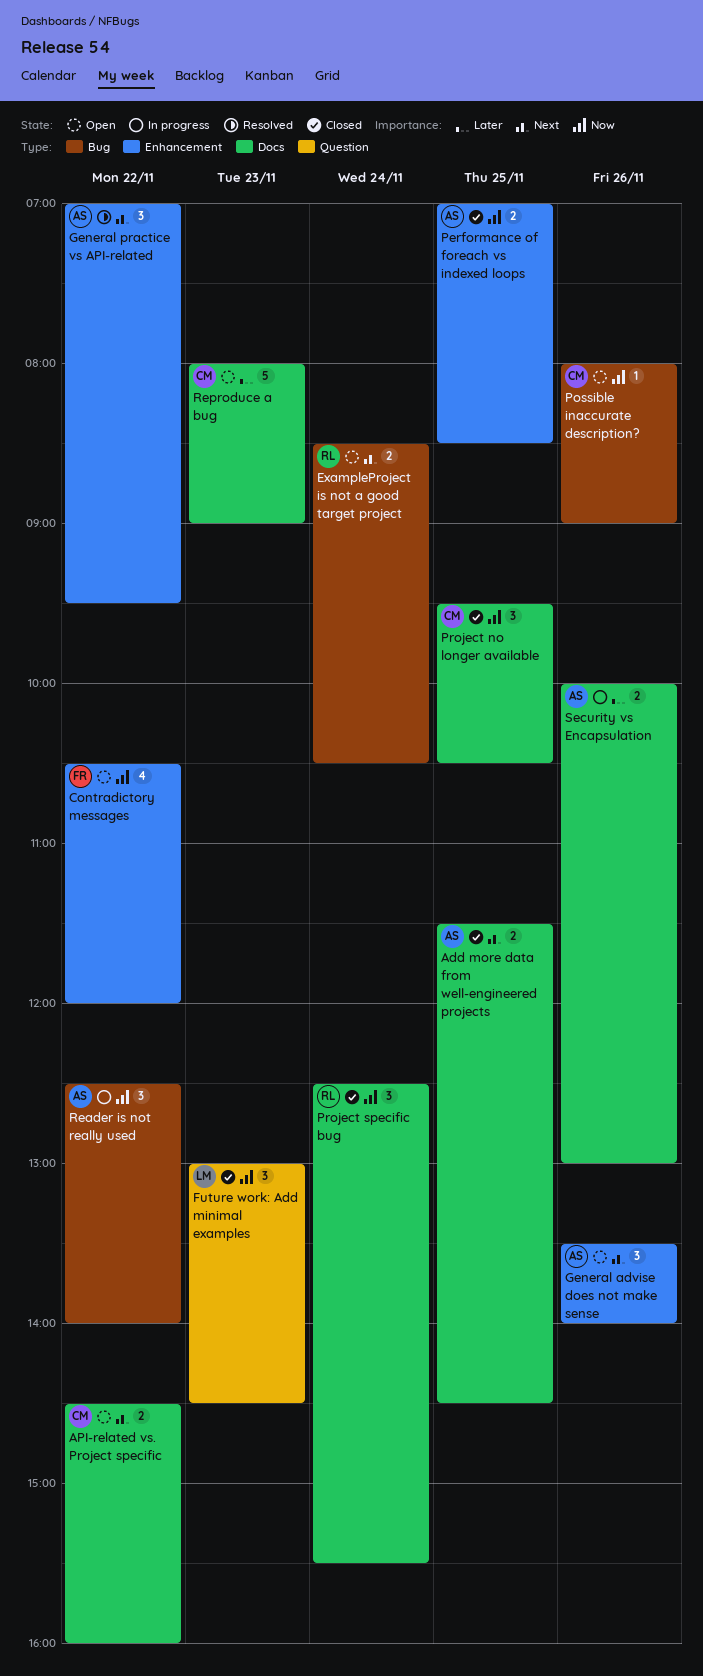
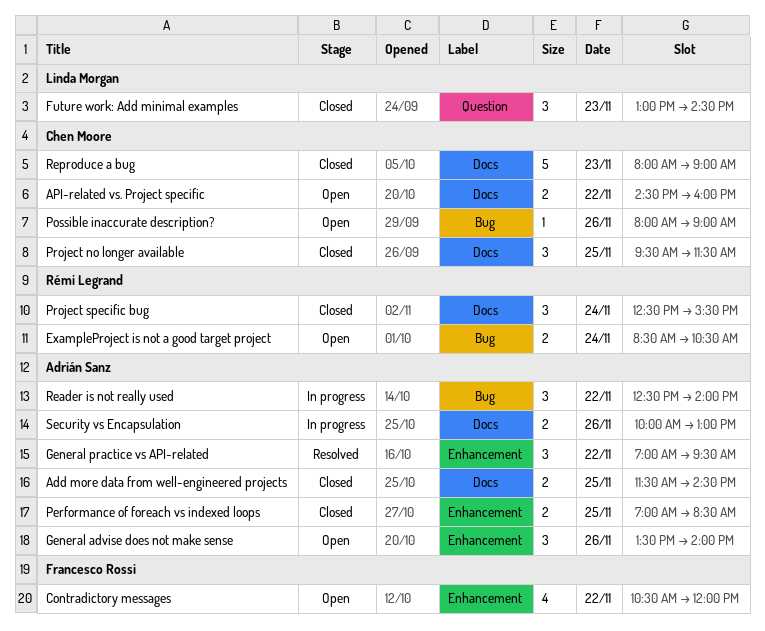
Project no longer available, ends: 10:30 -> 11:30
Reproduce a bug, status: Open -> Closed

